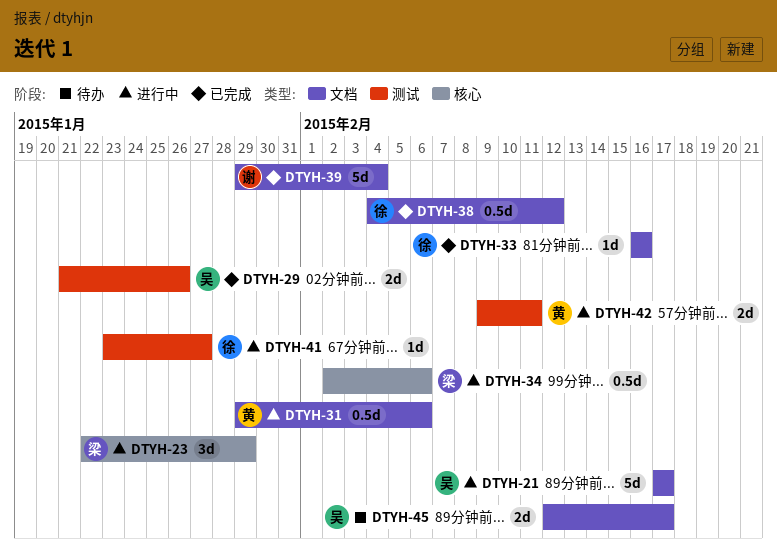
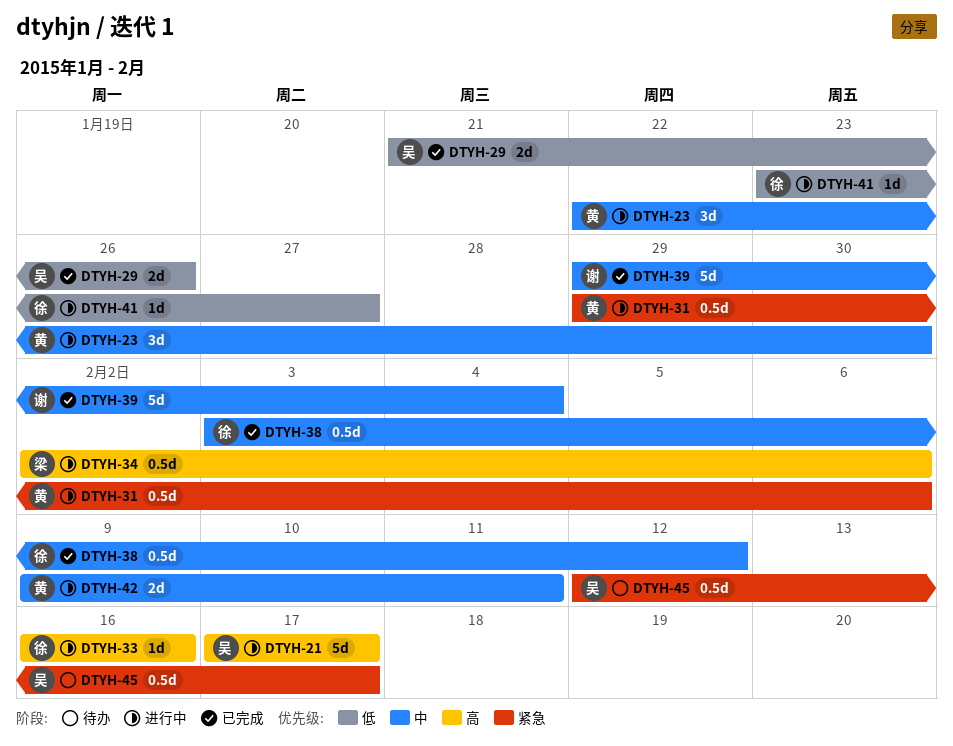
DTYH-23, owner: 梁 -> 黄
DTYH-23, due: Jan 29 -> Jan 30
DTYH-33, status: 已完成 -> 进行中
DTYH-38, start: Feb 4 -> Feb 3
DTYH-45, estimate: 2d -> 0.5d

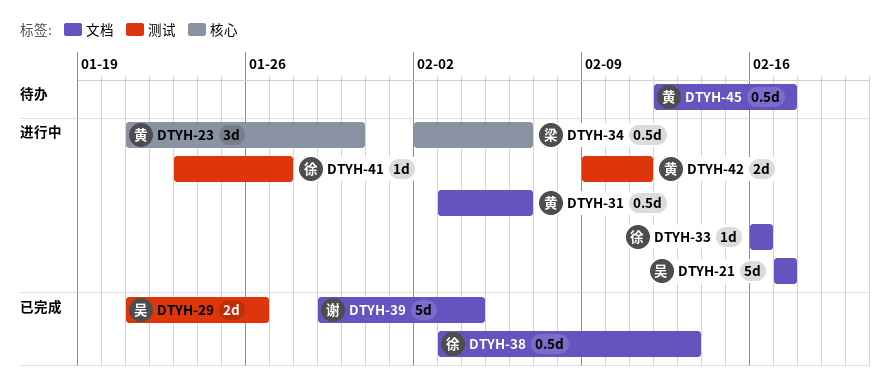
DTYH-23, start: Jan 22 -> Jan 21
DTYH-31, start: Jan 29 -> Feb 3
DTYH-38, due: Feb 12 -> Feb 13
DTYH-45, owner: 吴 -> 黄

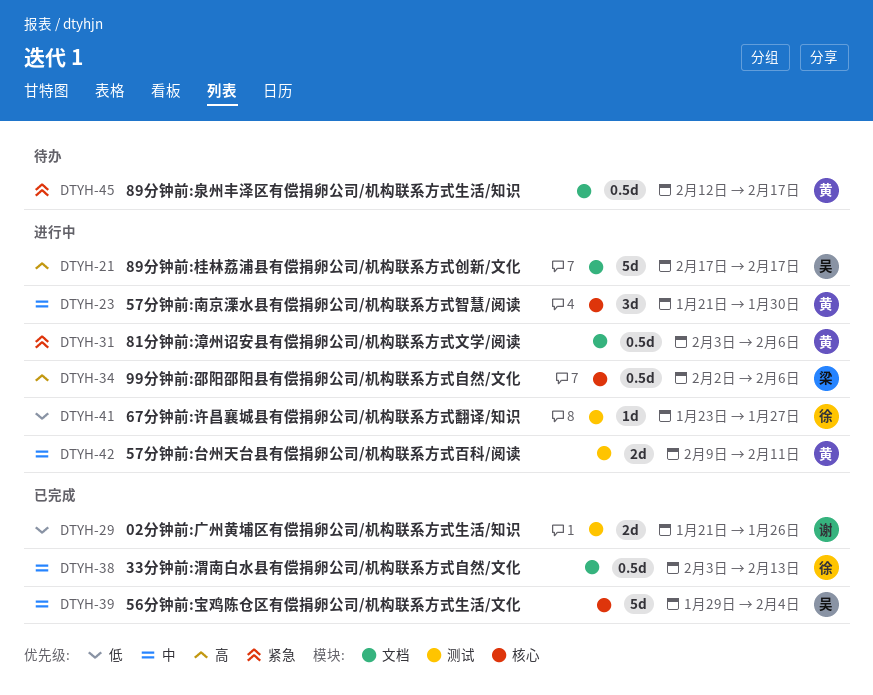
DTYH-29, owner: 吴 -> 谢
DTYH-33: present -> none
DTYH-39, owner: 谢 -> 吴
DTYH-39, label: 文档 -> 核心

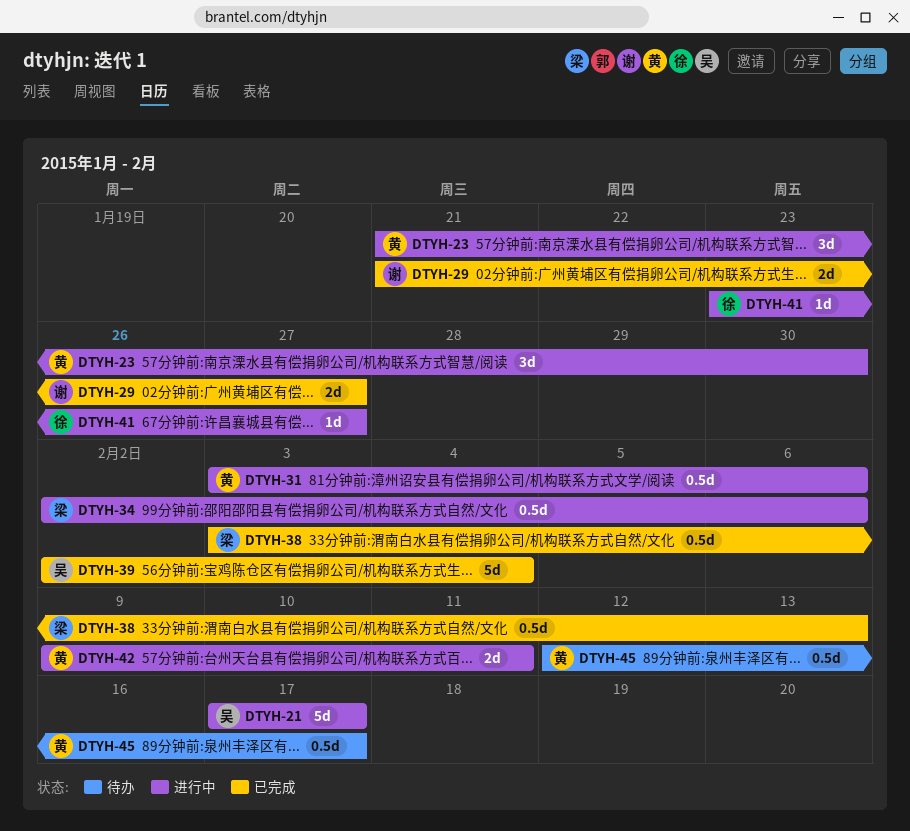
DTYH-29, due: Jan 26 -> Jan 27
DTYH-38, owner: 徐 -> 梁
DTYH-39, start: Jan 29 -> Feb 2

